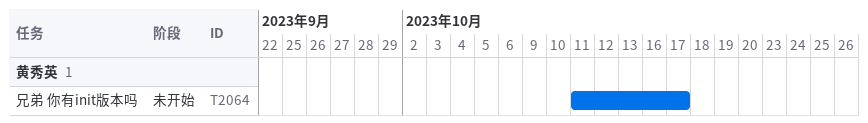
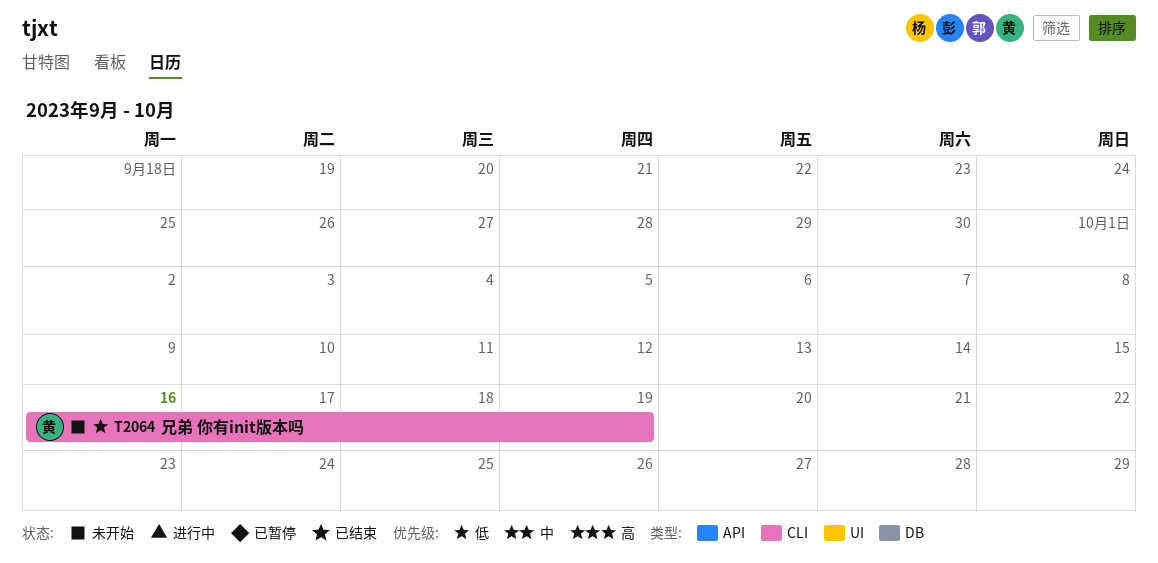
T2064, start: Oct 11 -> Oct 16
T2064, due: Oct 17 -> Oct 19

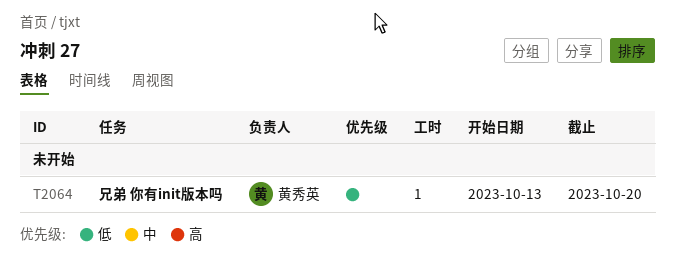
T2064, start: Oct 16 -> Oct 13
T2064, due: Oct 19 -> Oct 20

